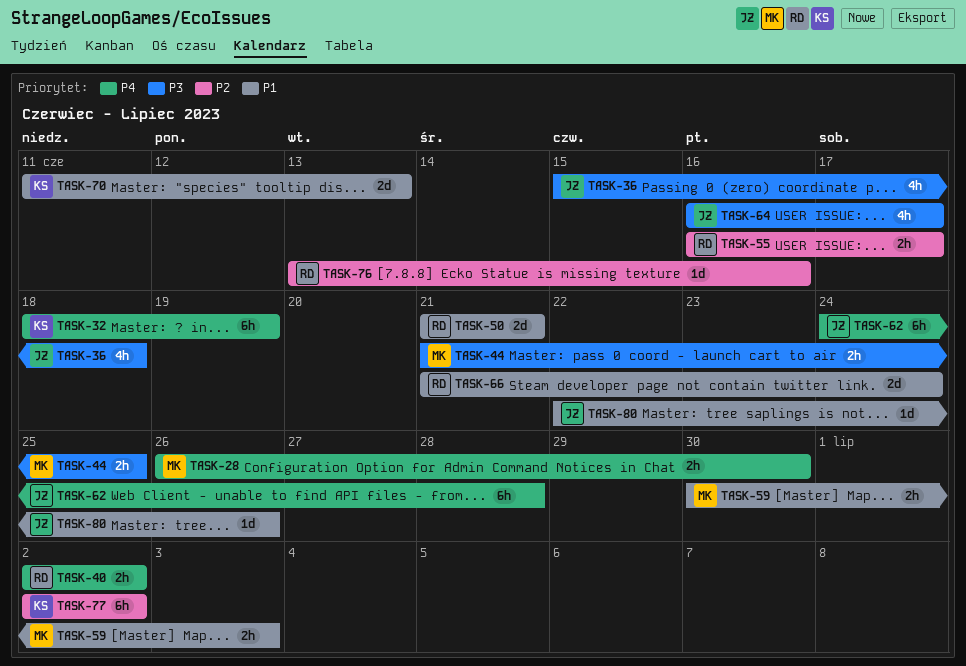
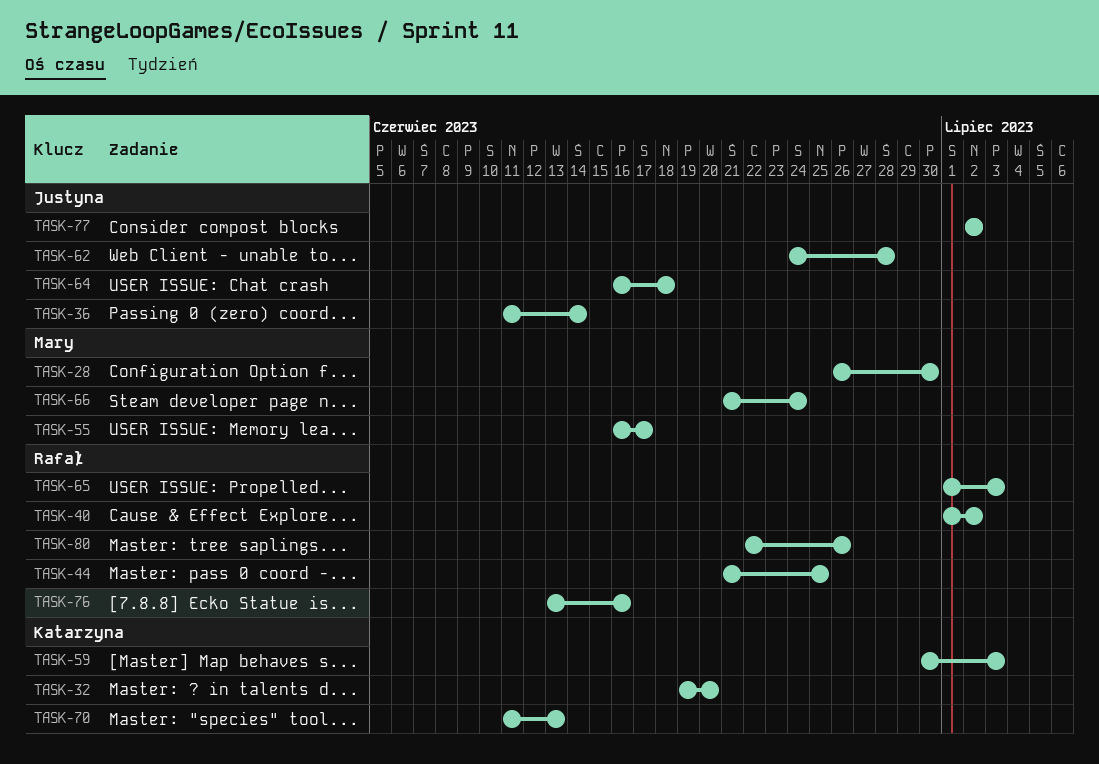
TASK-32, start: Jun 18 -> Jun 19
TASK-32, due: Jun 19 -> Jun 20
TASK-36, start: Jun 15 -> Jun 11
TASK-36, due: Jun 18 -> Jun 14
TASK-40, start: Jul 2 -> Jul 1
TASK-44, owner: Mary -> Rafał
TASK-50: present -> none
TASK-55, owner: Rafał -> Mary
TASK-59, owner: Mary -> Katarzyna
TASK-64, due: Jun 17 -> Jun 18
TASK-65: none -> present
TASK-66, owner: Rafał -> Mary
TASK-77, owner: Katarzyna -> Justyna
TASK-80, owner: Justyna -> Rafał

